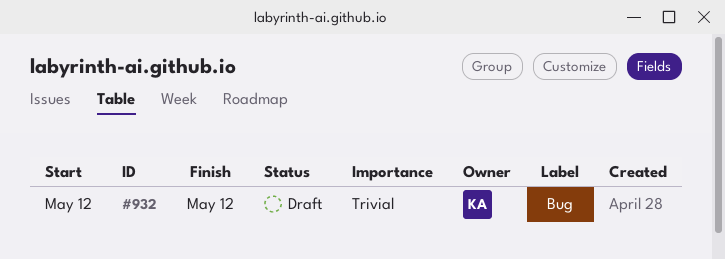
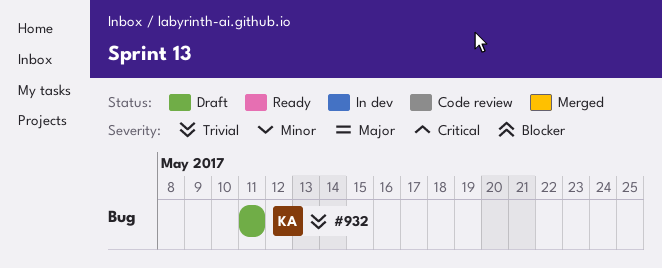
#932, start: May 12 -> May 11
#932, due: May 12 -> May 11

